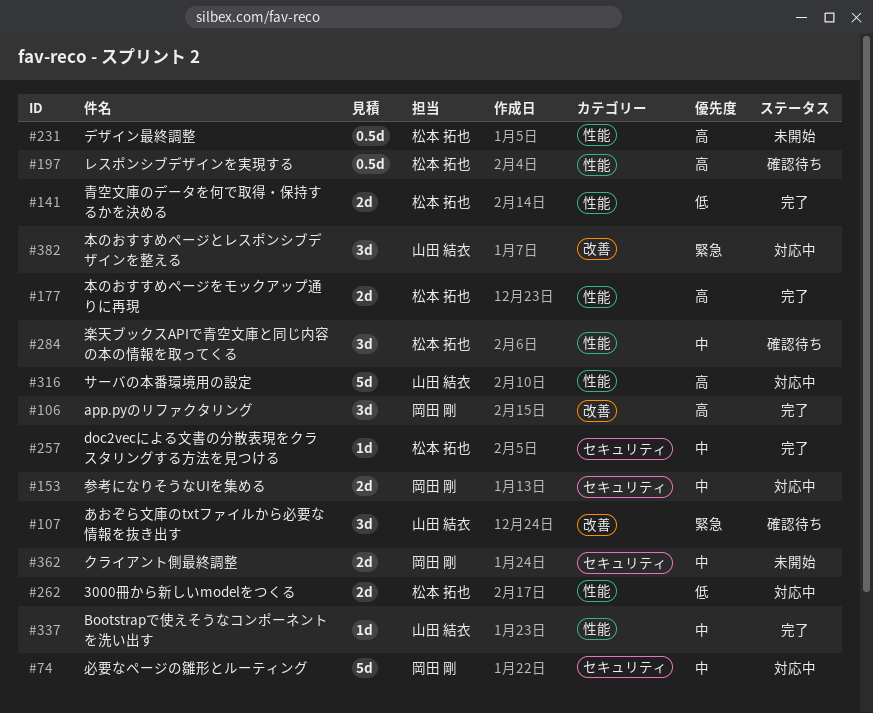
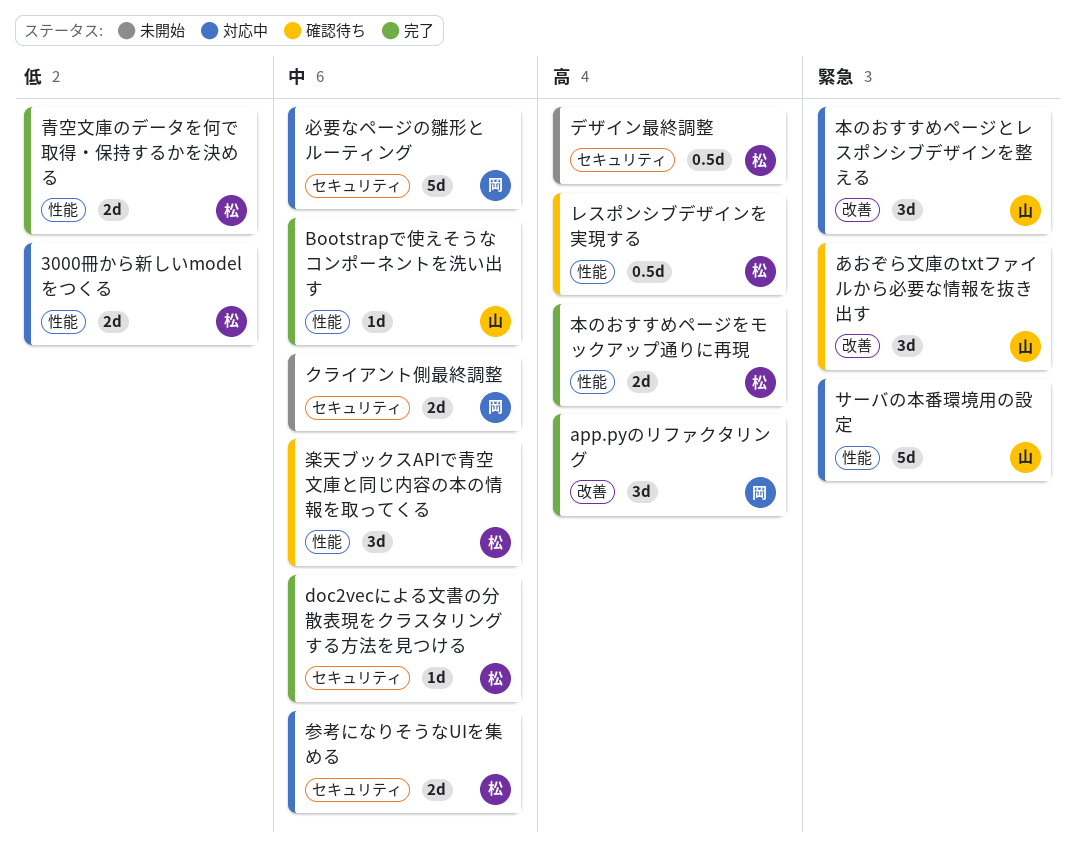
サーバの本番環境用の設定, priority: 高 -> 緊急
デザイン最終調整, label: 性能 -> セキュリティ
参考になりそうなUIを集める, owner: 岡田 剛 -> 松本 拓也

